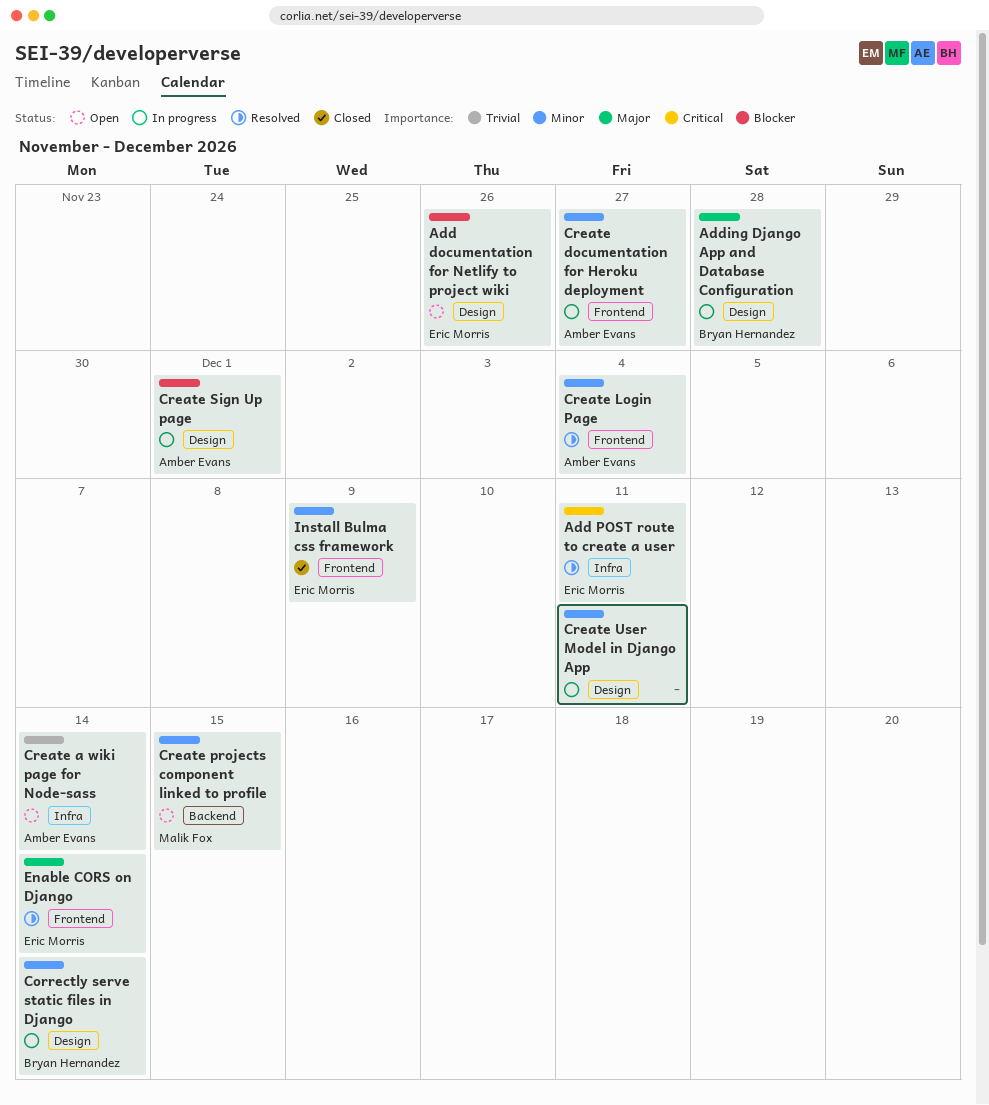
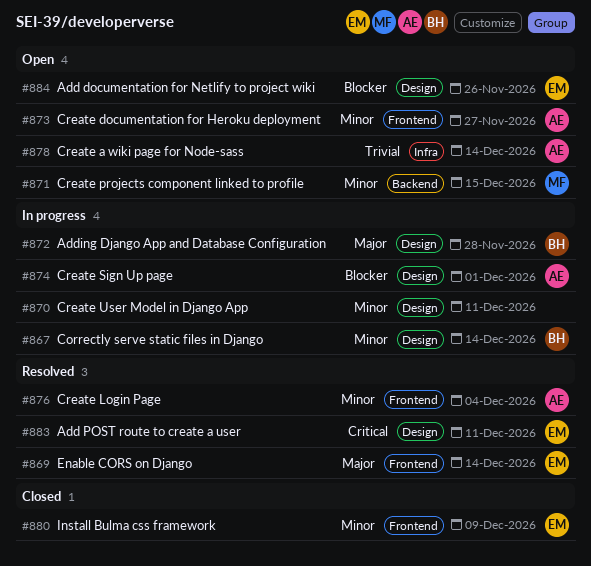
Add POST route to create a user, label: Infra -> Design
Create documentation for Heroku deployment, status: In progress -> Open

